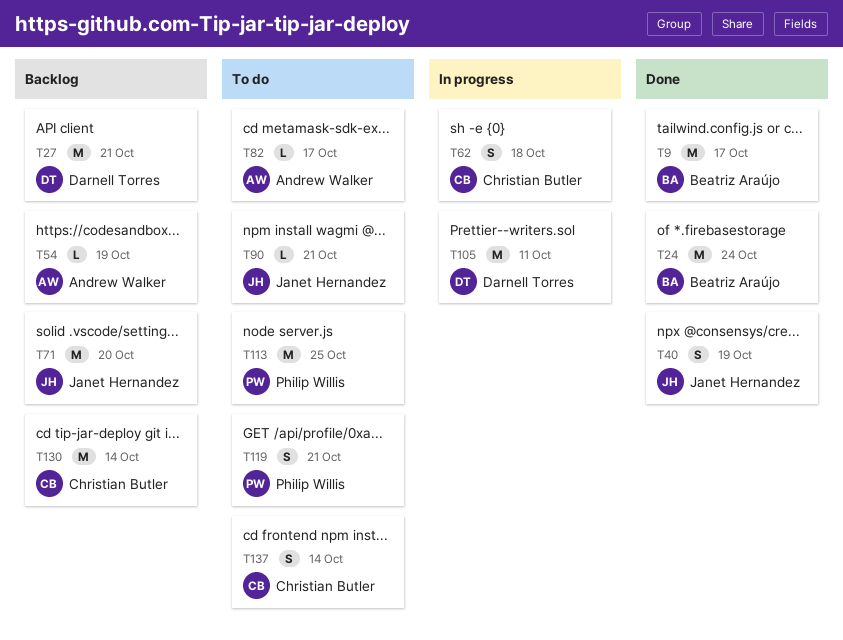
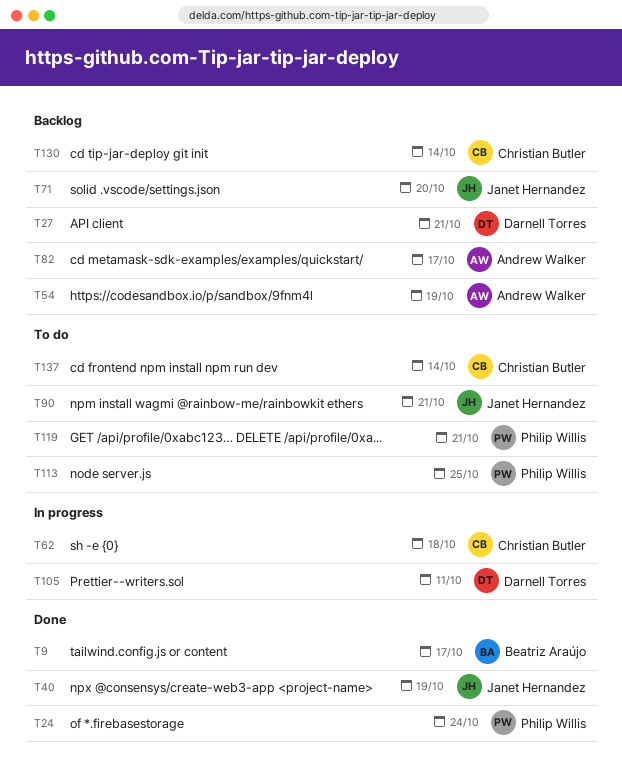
T24, owner: Beatriz Araújo -> Philip Willis
T82, status: To do -> Backlog

